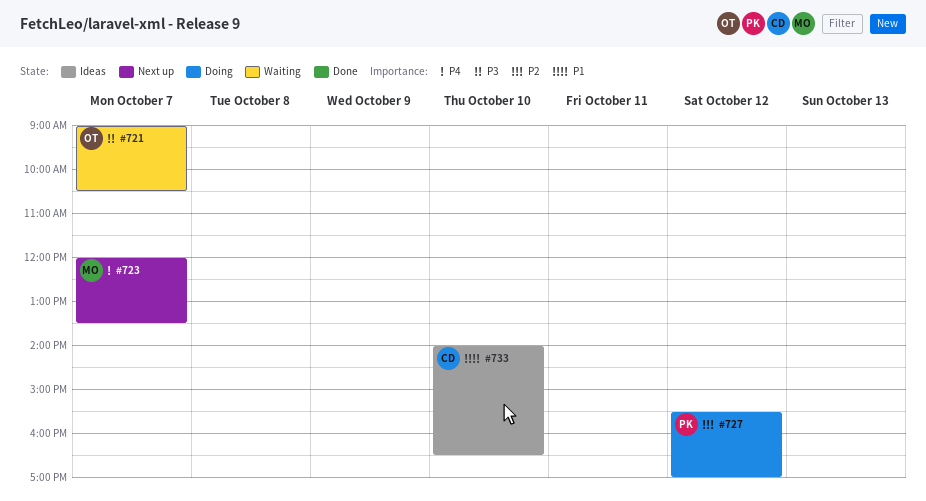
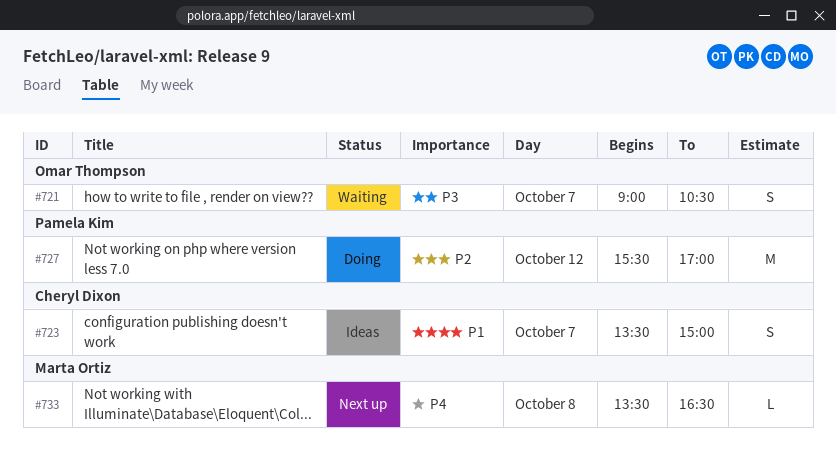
#723, status: Next up -> Ideas
#723, owner: Marta Ortiz -> Cheryl Dixon
#723, priority: P4 -> P1
#723, begins: 12:00 -> 13:30
#723, ends: 13:30 -> 15:00
#733, status: Ideas -> Next up
#733, owner: Cheryl Dixon -> Marta Ortiz
#733, priority: P1 -> P4
#733, day: Oct 10 -> Oct 8
#733, begins: 14:00 -> 13:30

